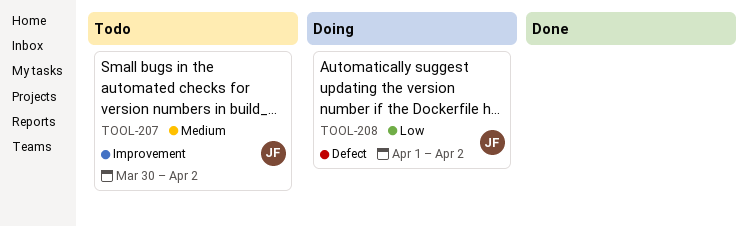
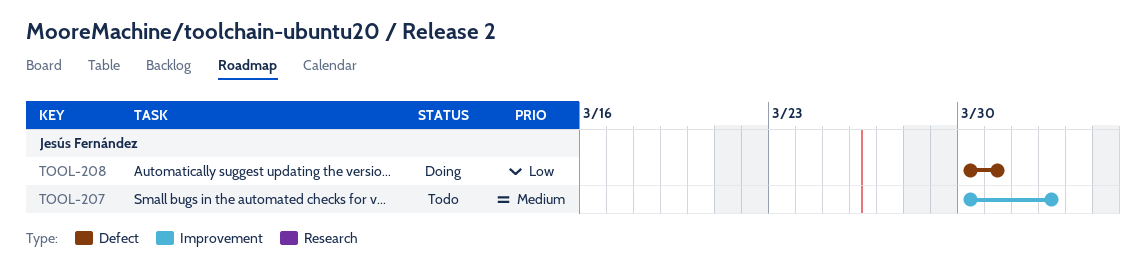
TOOL-208, start: Apr 1 -> Mar 30
TOOL-208, due: Apr 2 -> Mar 31

